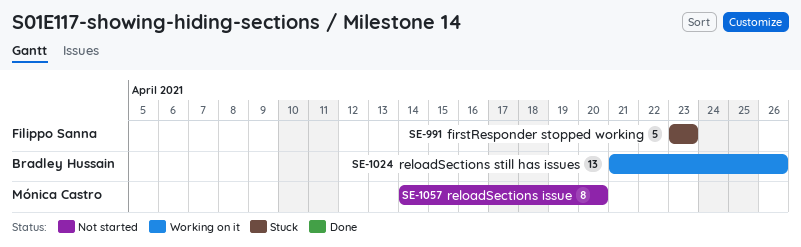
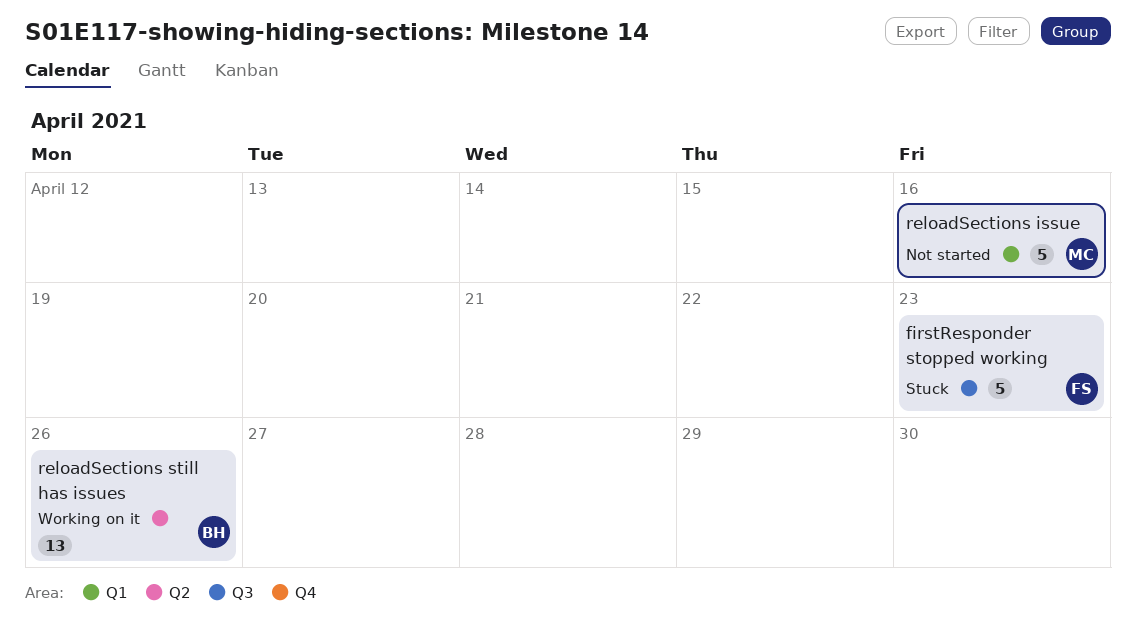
reloadSections issue, estimate: 8 -> 5
reloadSections issue, due: Apr 20 -> Apr 16

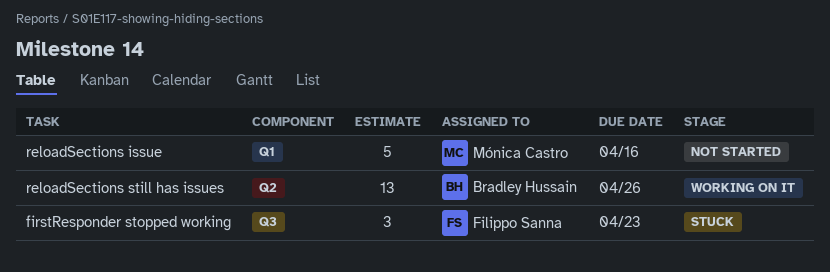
firstResponder stopped working, estimate: 5 -> 3

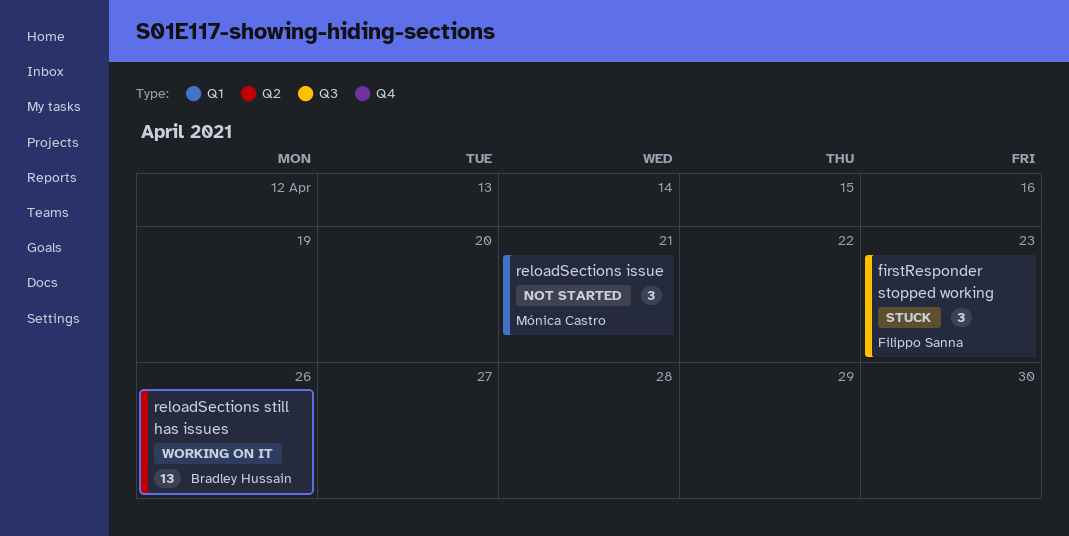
reloadSections issue, estimate: 5 -> 3
reloadSections issue, due: Apr 16 -> Apr 21

